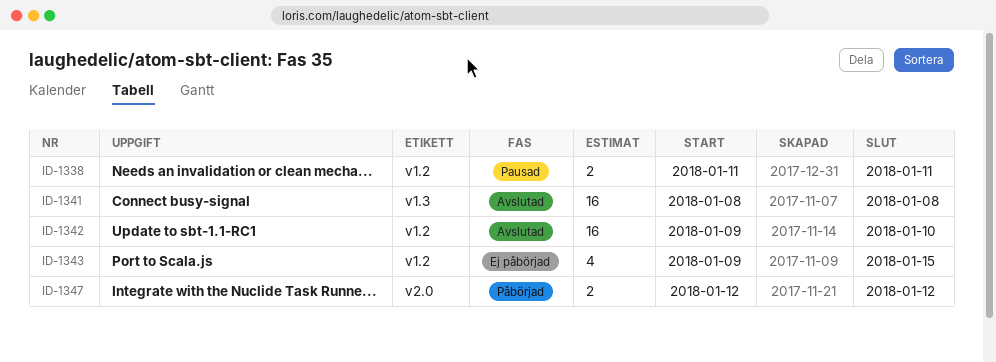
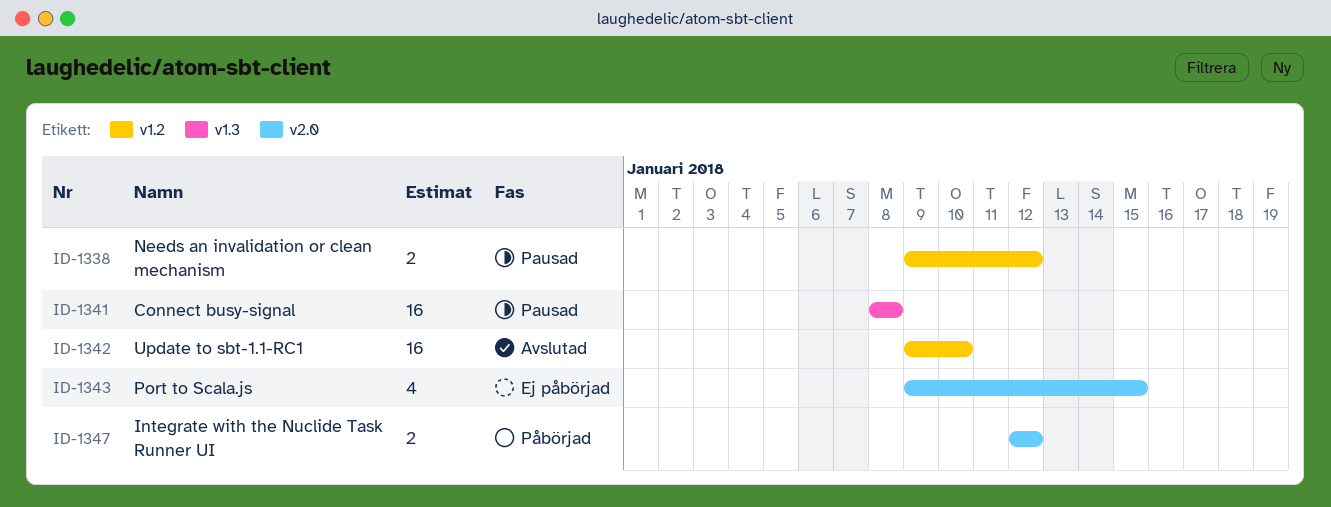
ID-1338, start: Jan 11 -> Jan 9
ID-1338, due: Jan 11 -> Jan 12
ID-1341, status: Avslutad -> Pausad
ID-1343, label: v1.2 -> v2.0

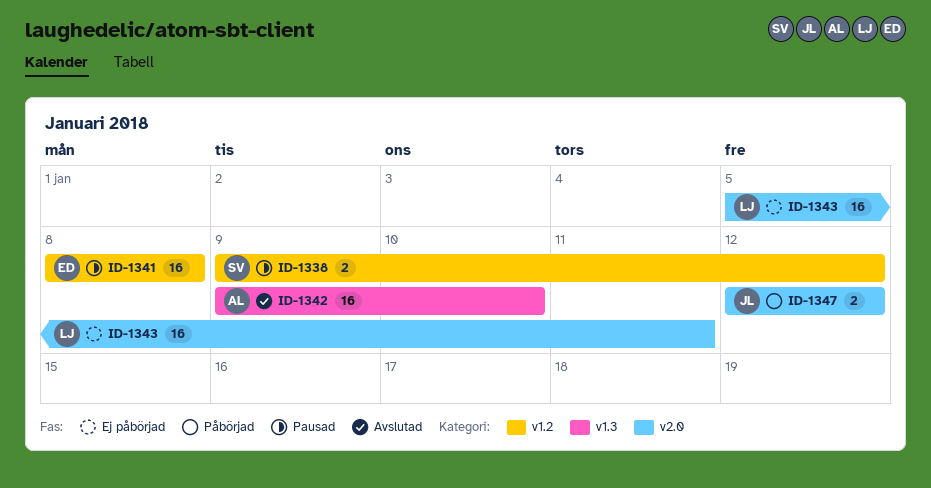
ID-1341, label: v1.3 -> v1.2
ID-1342, label: v1.2 -> v1.3
ID-1343, estimate: 4 -> 16
ID-1343, start: Jan 9 -> Jan 5
ID-1343, due: Jan 15 -> Jan 11

